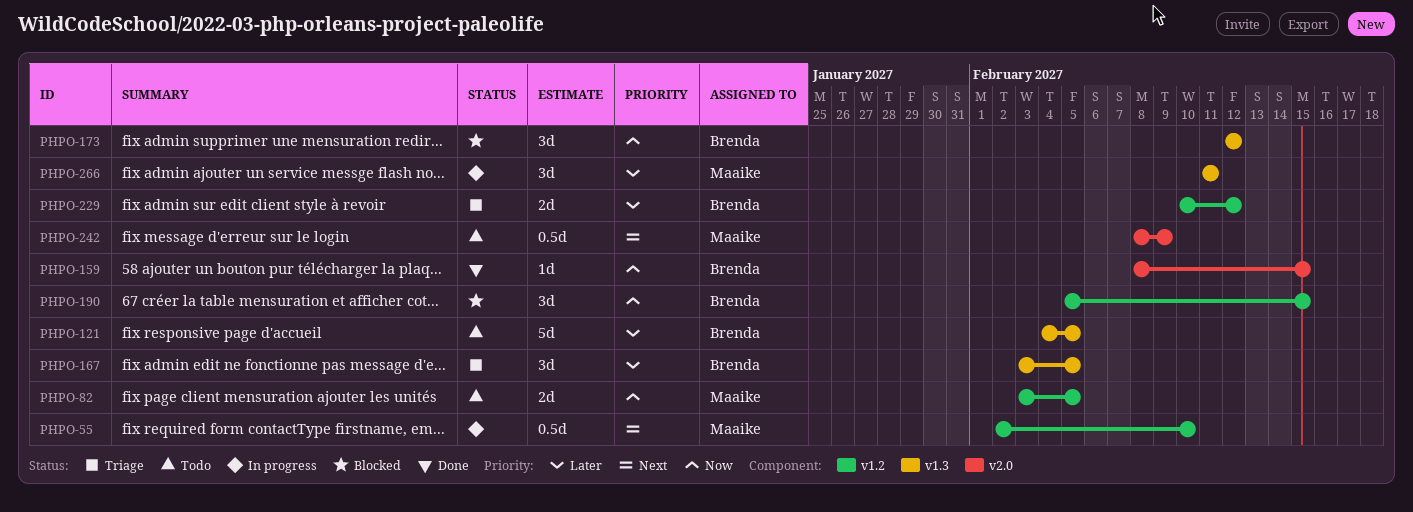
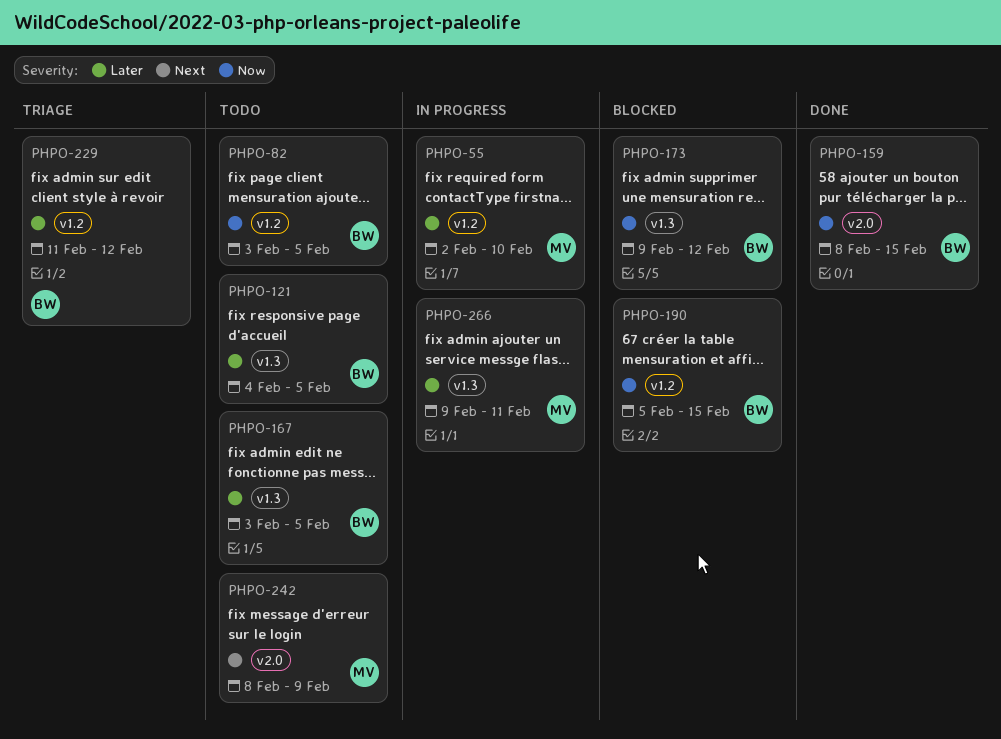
PHPO-55, priority: Next -> Later
PHPO-82, owner: Maaike -> Brenda
PHPO-167, status: Triage -> Todo
PHPO-173, start: Feb 12 -> Feb 9
PHPO-229, start: Feb 10 -> Feb 11
PHPO-266, start: Feb 11 -> Feb 9

